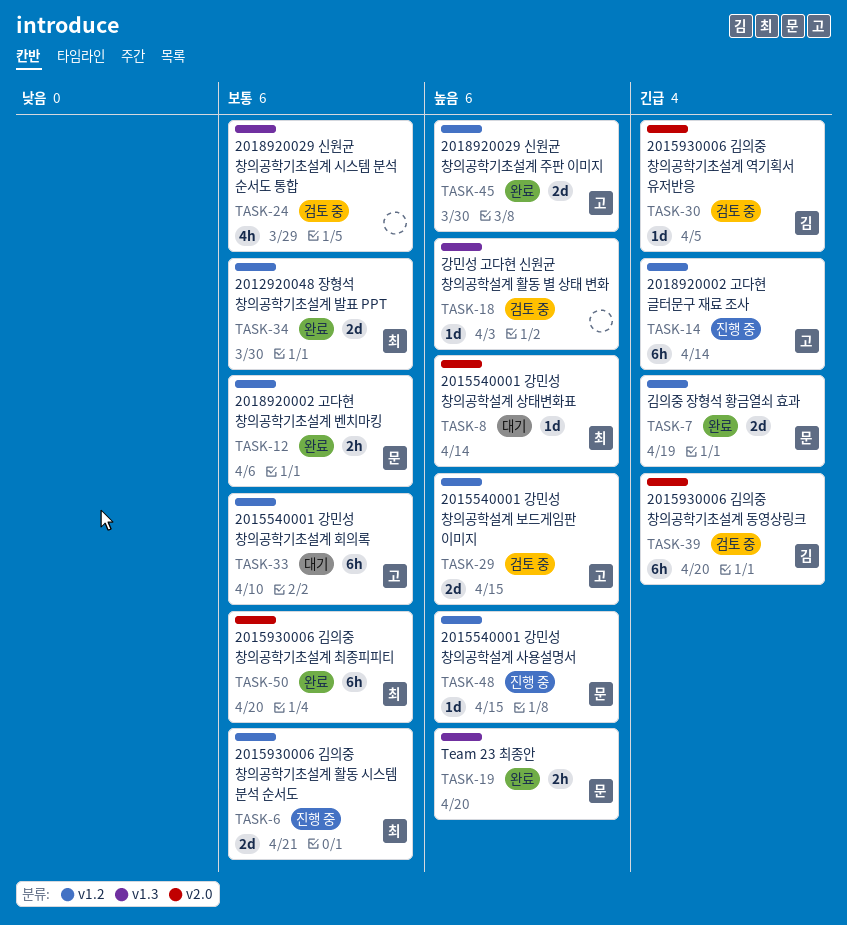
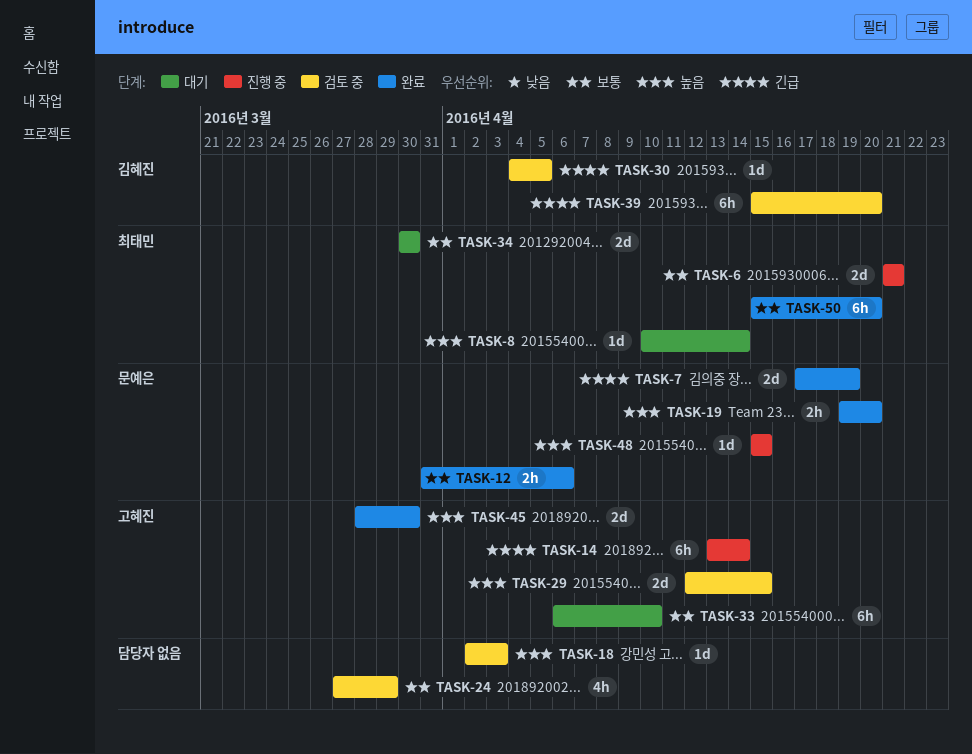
TASK-34, status: 완료 -> 대기

